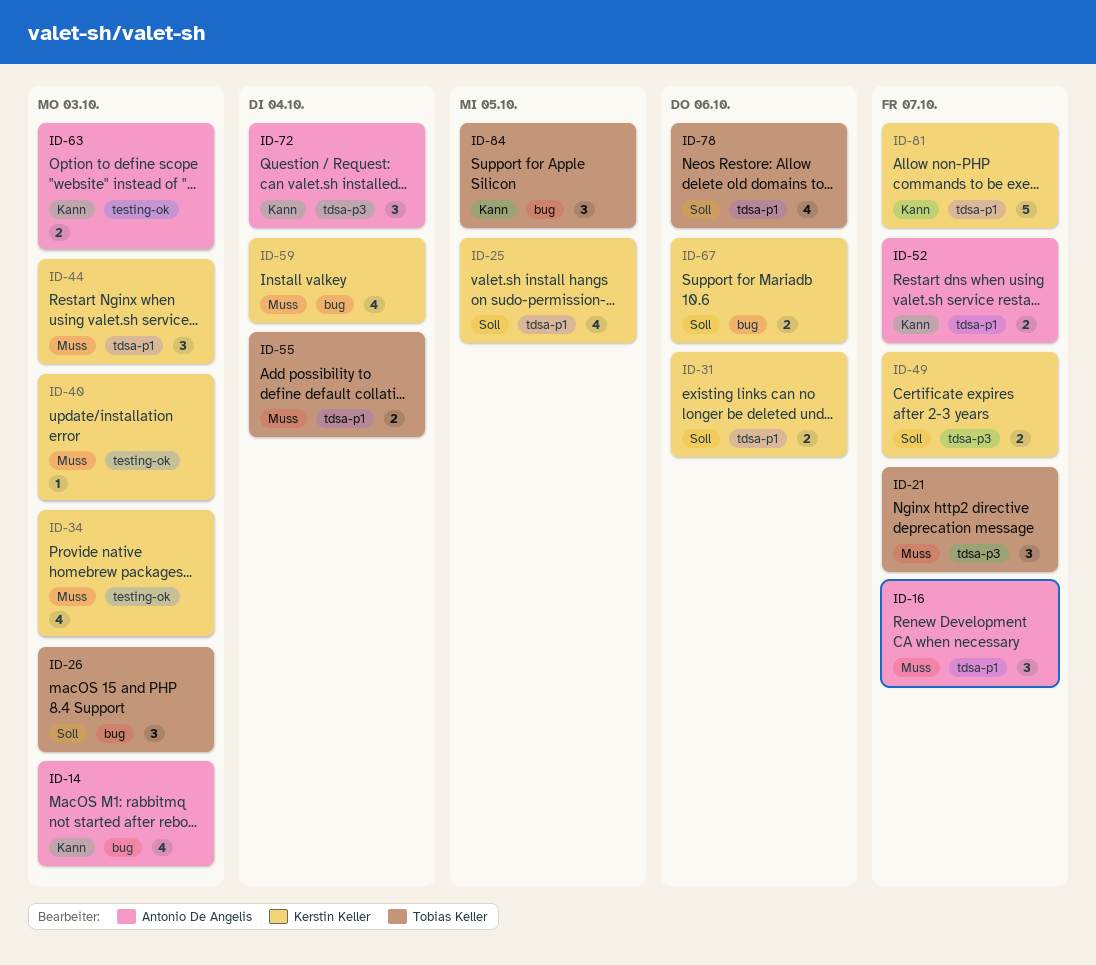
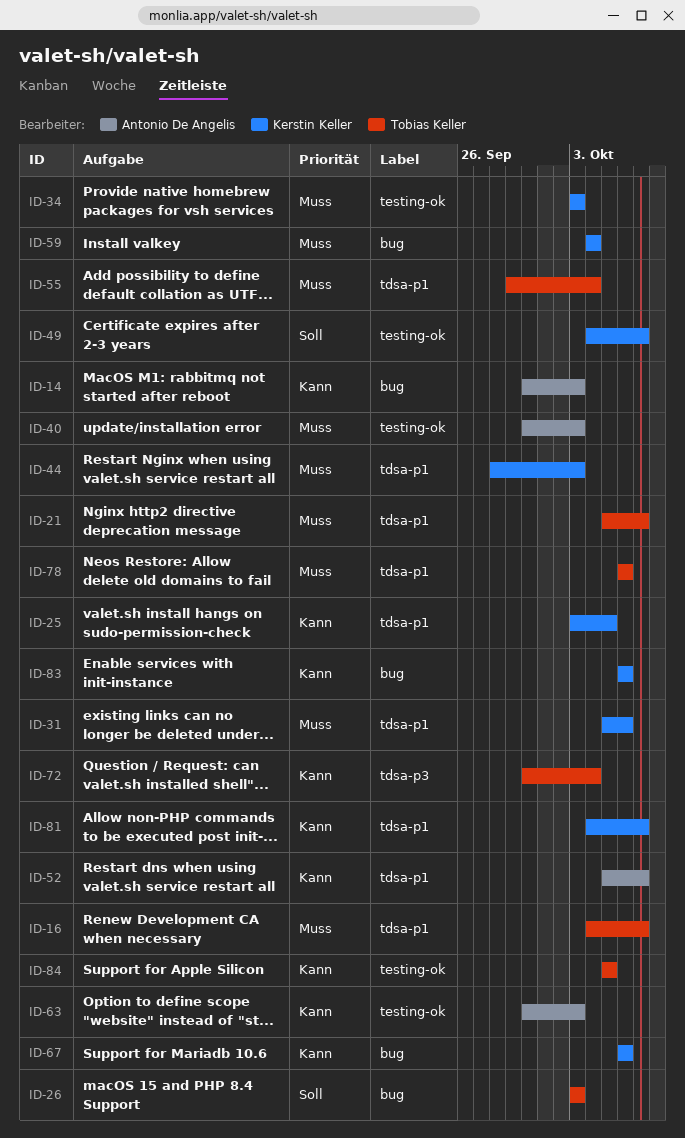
ID-16, owner: Antonio De Angelis -> Tobias Keller
ID-21, label: tdsa-p3 -> tdsa-p1
ID-25, priority: Soll -> Kann
ID-31, priority: Soll -> Muss
ID-40, owner: Kerstin Keller -> Antonio De Angelis
ID-49, label: tdsa-p3 -> testing-ok
ID-67, priority: Soll -> Kann
ID-72, owner: Antonio De Angelis -> Tobias Keller
ID-78, priority: Soll -> Muss
ID-83: none -> present
ID-84, label: bug -> testing-ok

